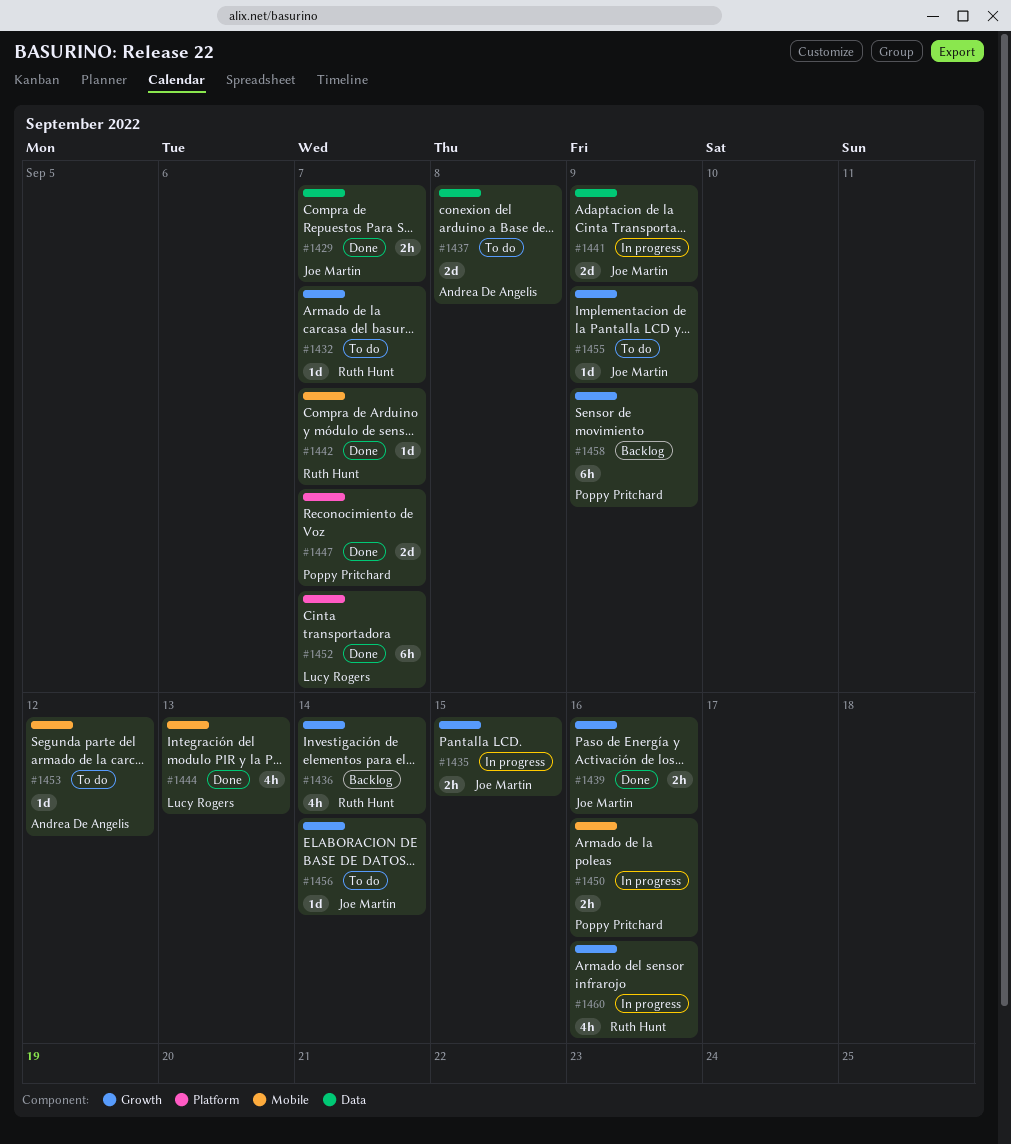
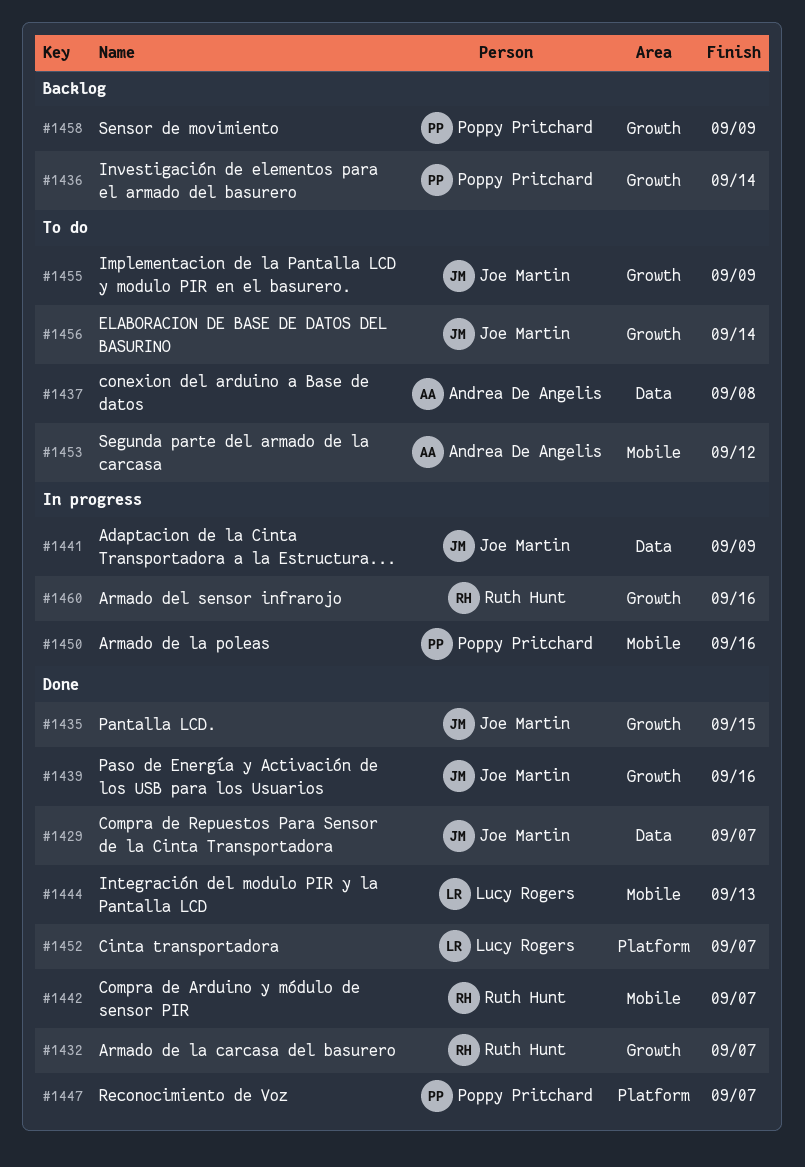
#1432, status: To do -> Done
#1435, status: In progress -> Done
#1436, owner: Ruth Hunt -> Poppy Pritchard

